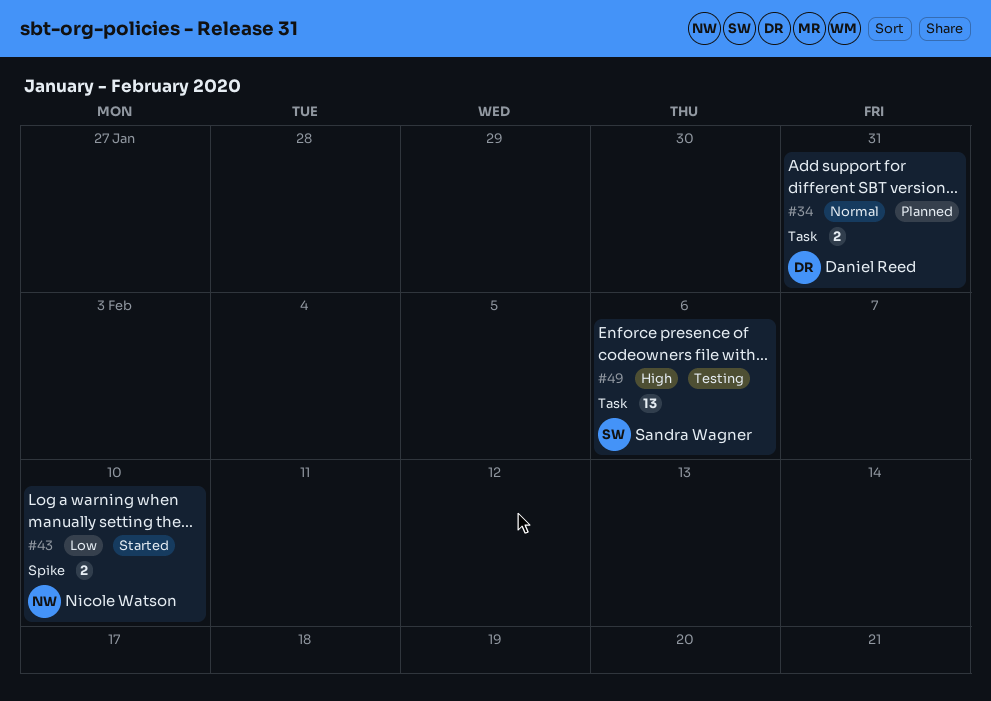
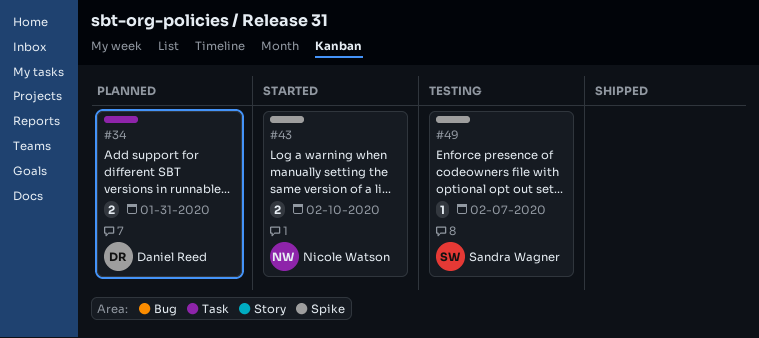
#49, label: Task -> Spike
#49, estimate: 13 -> 1
#49, due: Feb 6 -> Feb 7

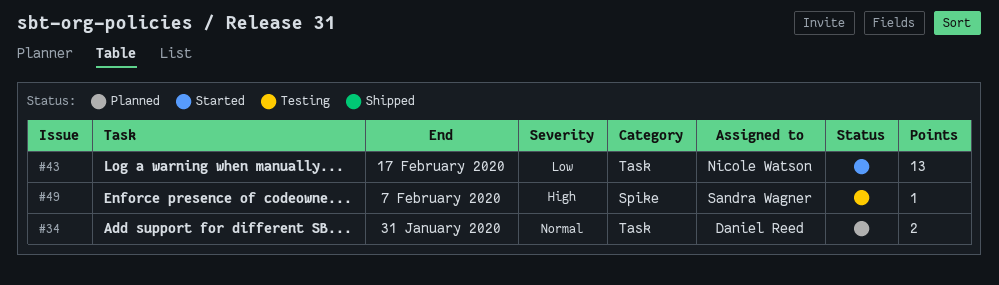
#43, label: Spike -> Task
#43, estimate: 2 -> 13
#43, due: Feb 10 -> Feb 17

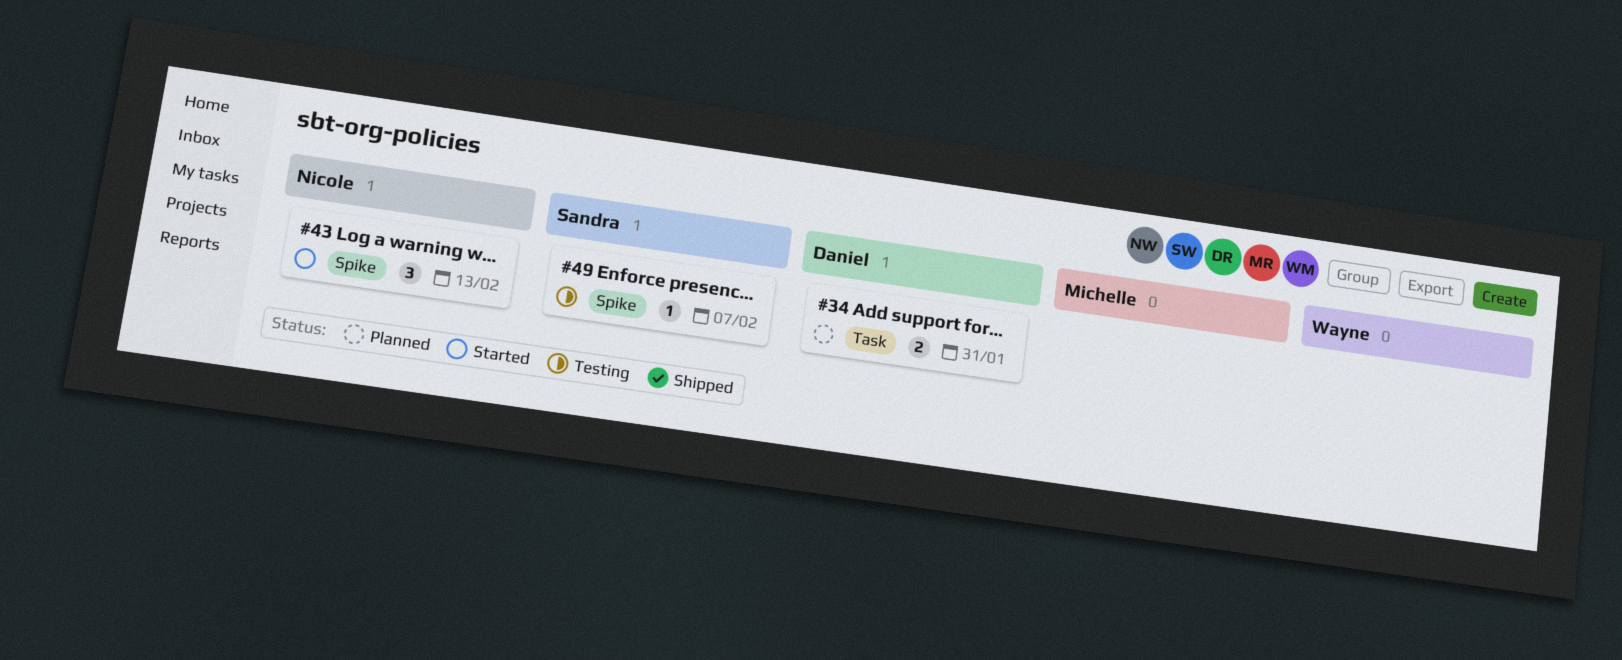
#43, label: Task -> Spike
#43, estimate: 13 -> 3
#43, due: Feb 17 -> Feb 13

